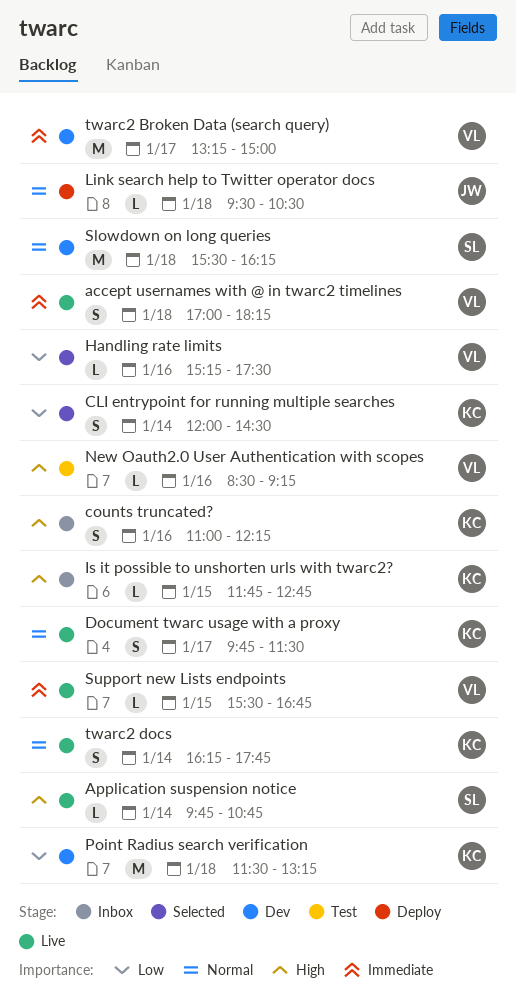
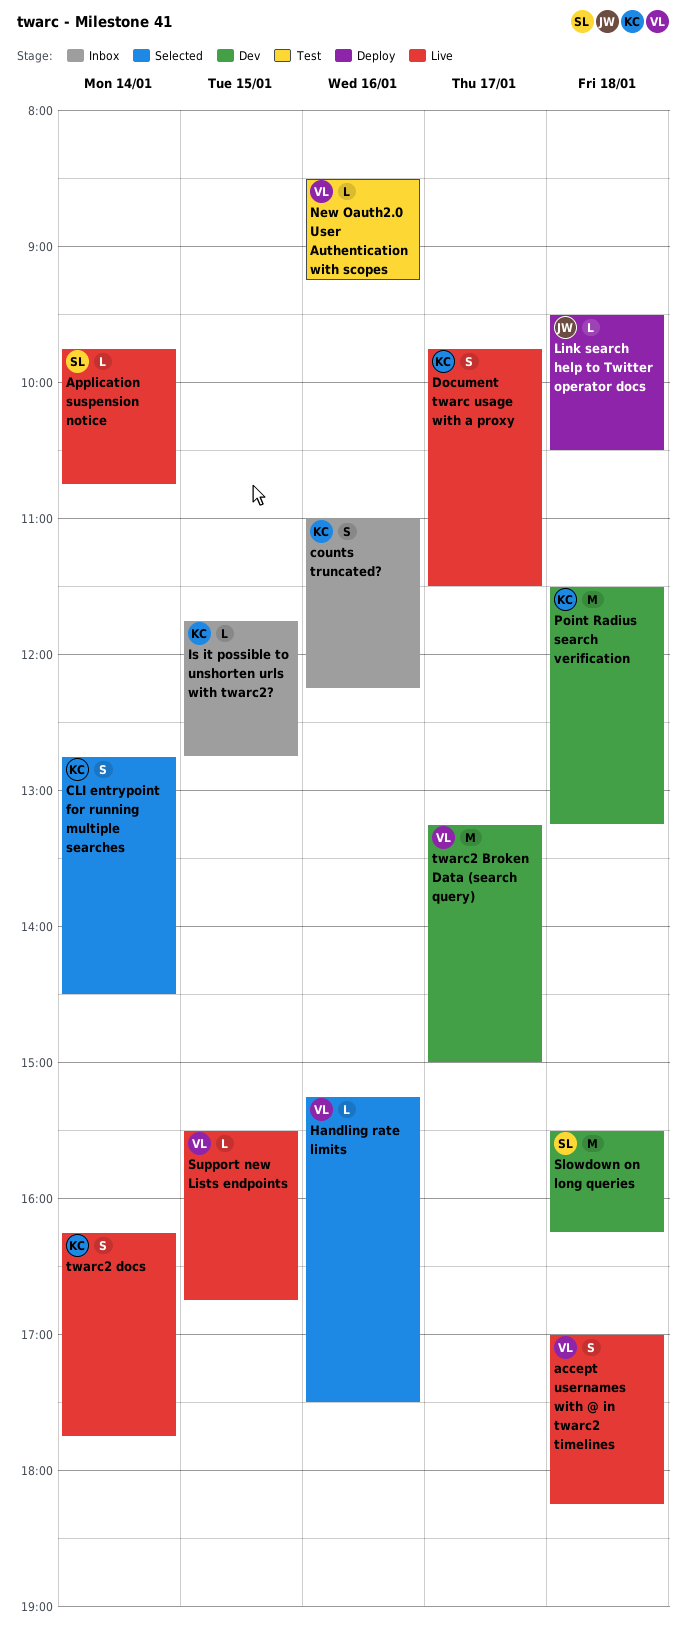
CLI entrypoint for running multiple searches, begins: 12:00 -> 12:45

